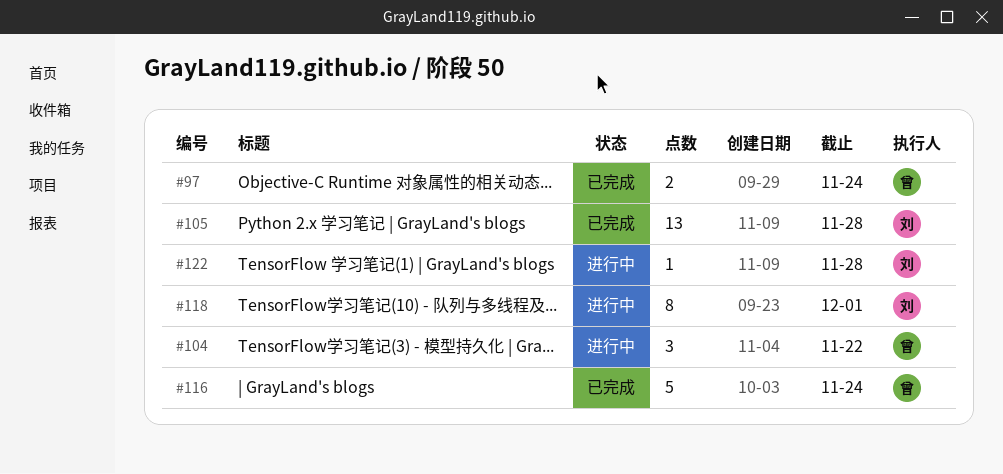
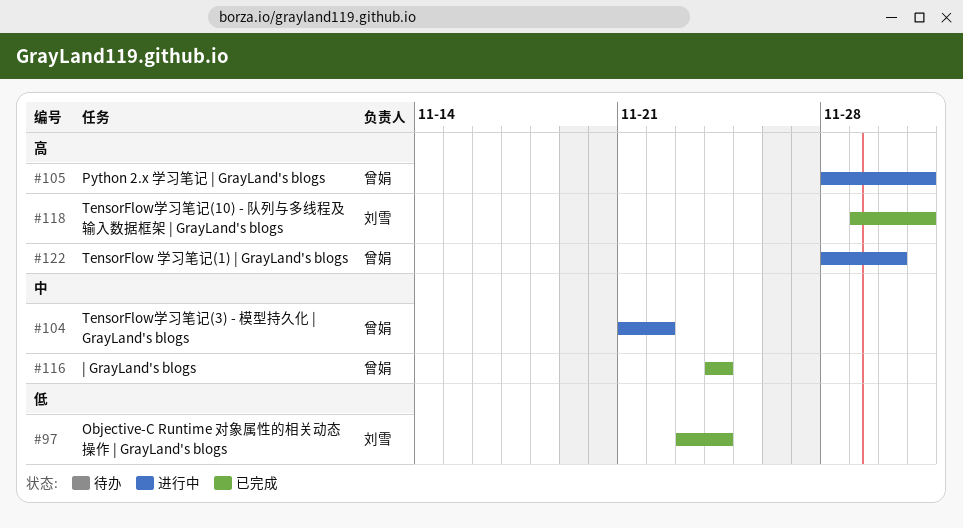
#97, owner: 曾娟 -> 刘雪
#105, status: 已完成 -> 进行中
#105, owner: 刘雪 -> 曾娟
#105, due: Nov 28 -> Dec 1
#118, status: 进行中 -> 已完成
#122, owner: 刘雪 -> 曾娟
#122, due: Nov 28 -> Nov 30

